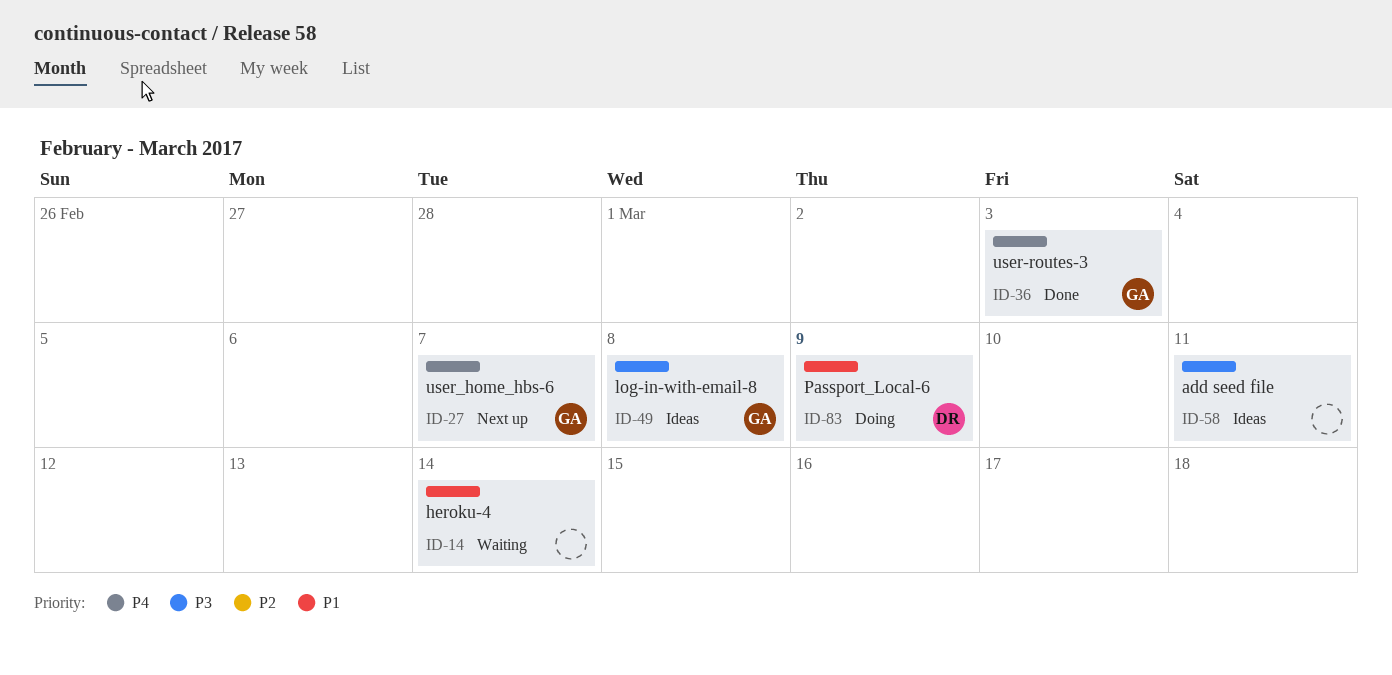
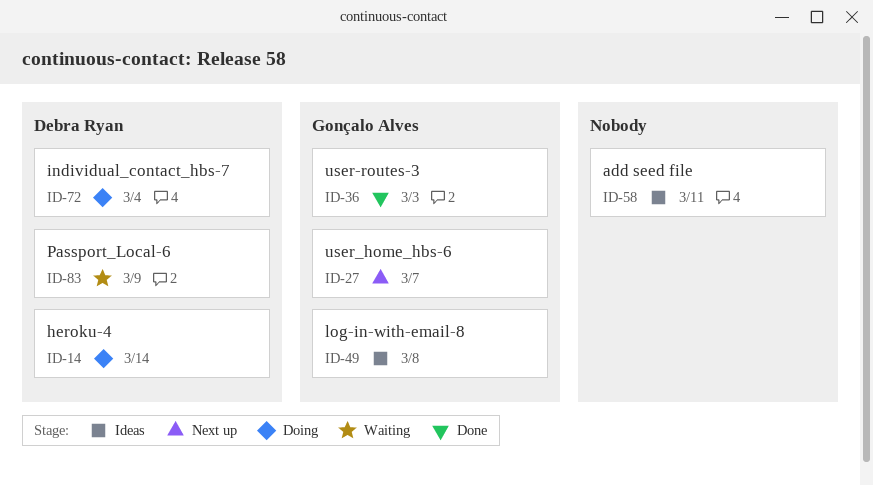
ID-14, status: Waiting -> Doing
ID-14, owner: none -> Debra Ryan
ID-72: none -> present
ID-83, status: Doing -> Waiting

